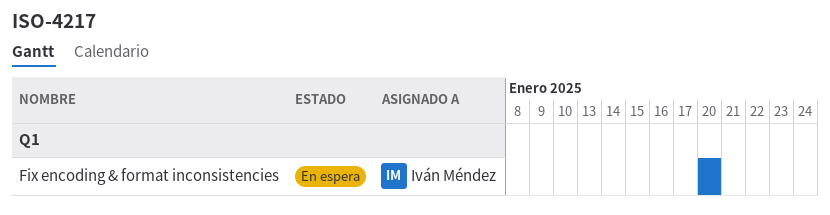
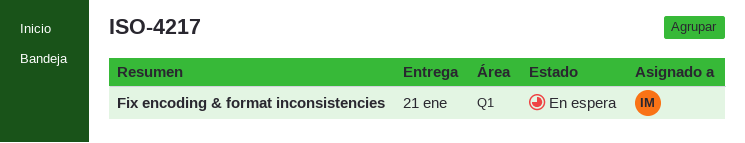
Fix encoding & format inconsistencies, due: Jan 20 -> Jan 21

